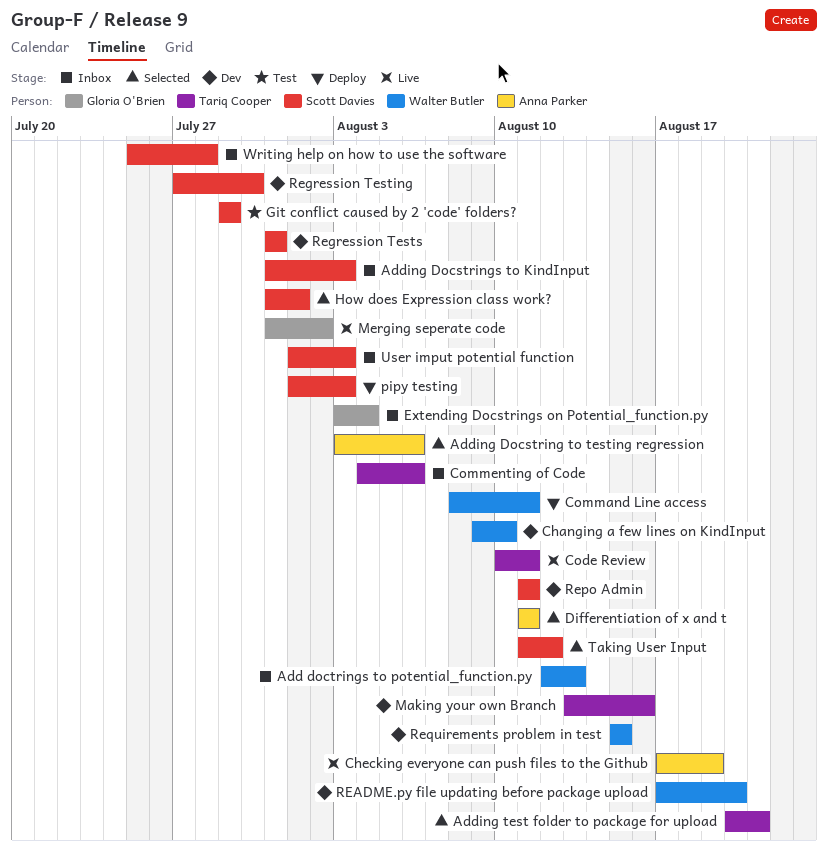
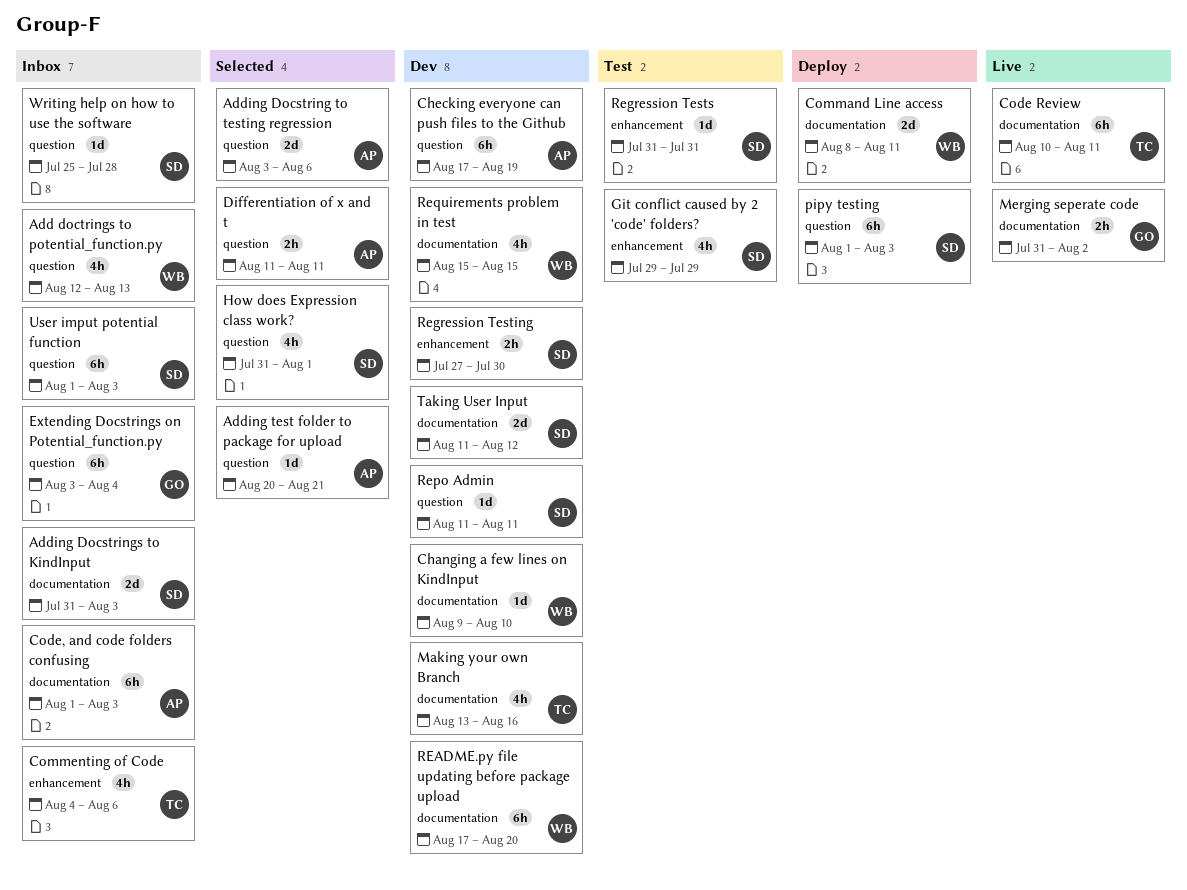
Adding test folder to package for upload, owner: Tariq Cooper -> Anna Parker
Checking everyone can push files to the Github, status: Live -> Dev
Code, and code folders confusing: none -> present
Regression Tests, status: Dev -> Test
Taking User Input, status: Selected -> Dev

